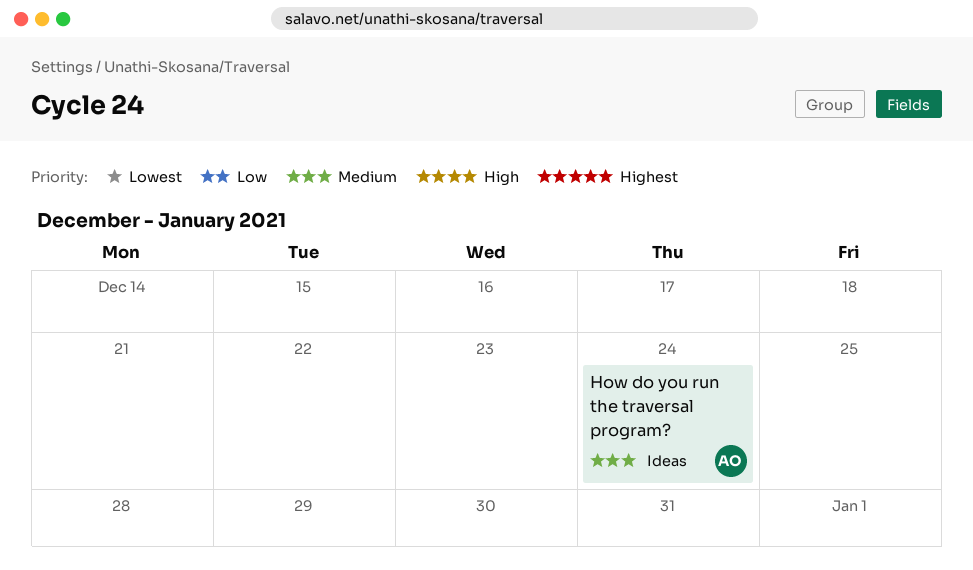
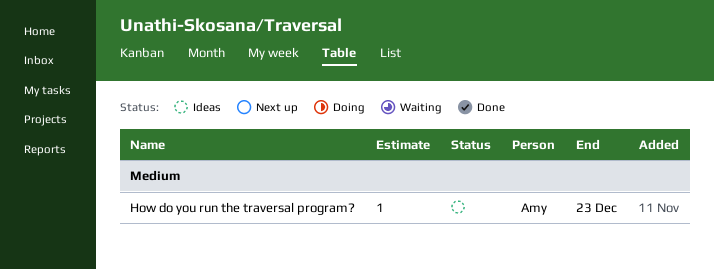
How do you run the traversal program?, due: Dec 24 -> Dec 23

